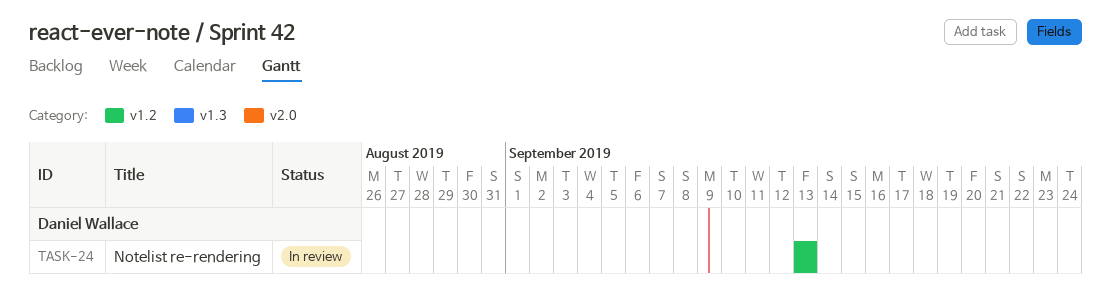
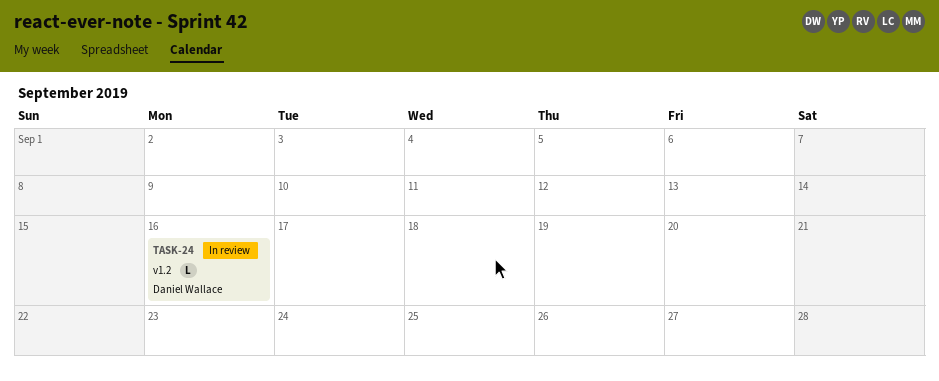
TASK-24, due: Sep 13 -> Sep 16

